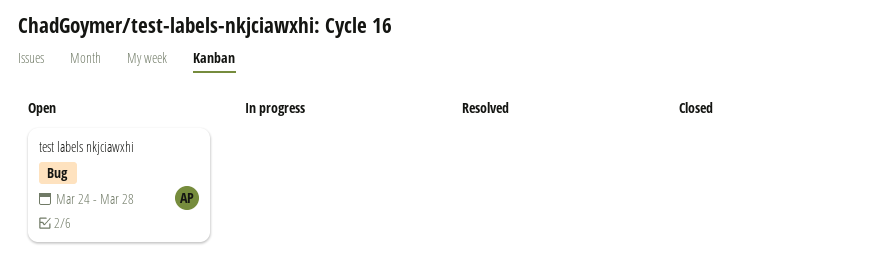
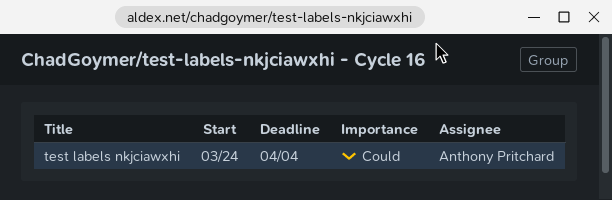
test labels nkjciawxhi, due: Mar 28 -> Apr 4

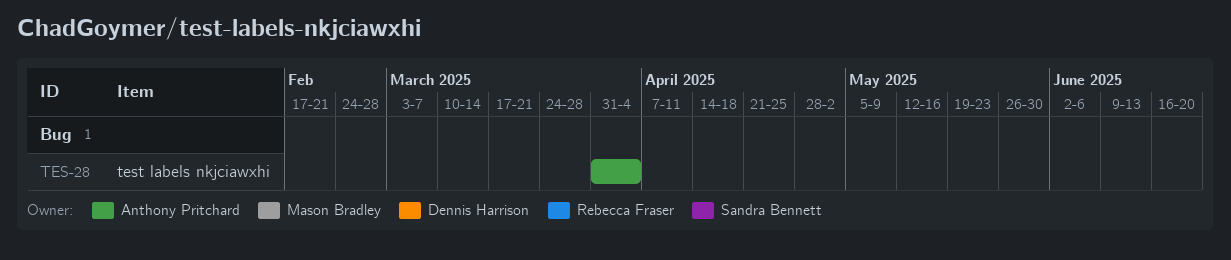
test labels nkjciawxhi, start: Mar 24 -> Mar 31

